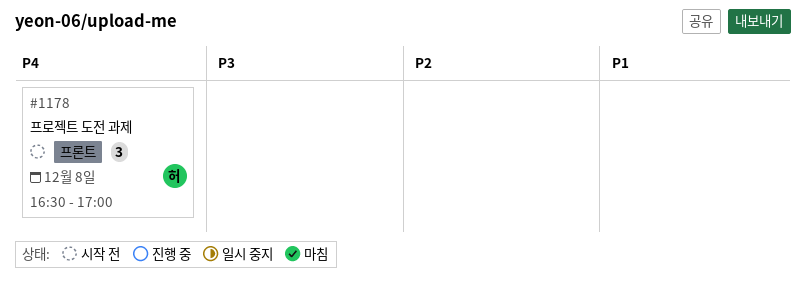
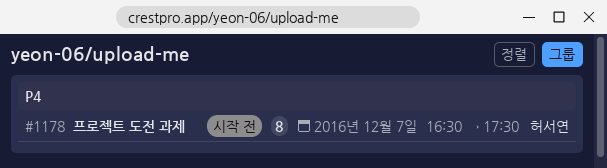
#1178, estimate: 3 -> 8
#1178, day: Dec 8 -> Dec 7
#1178, ends: 17:00 -> 17:30

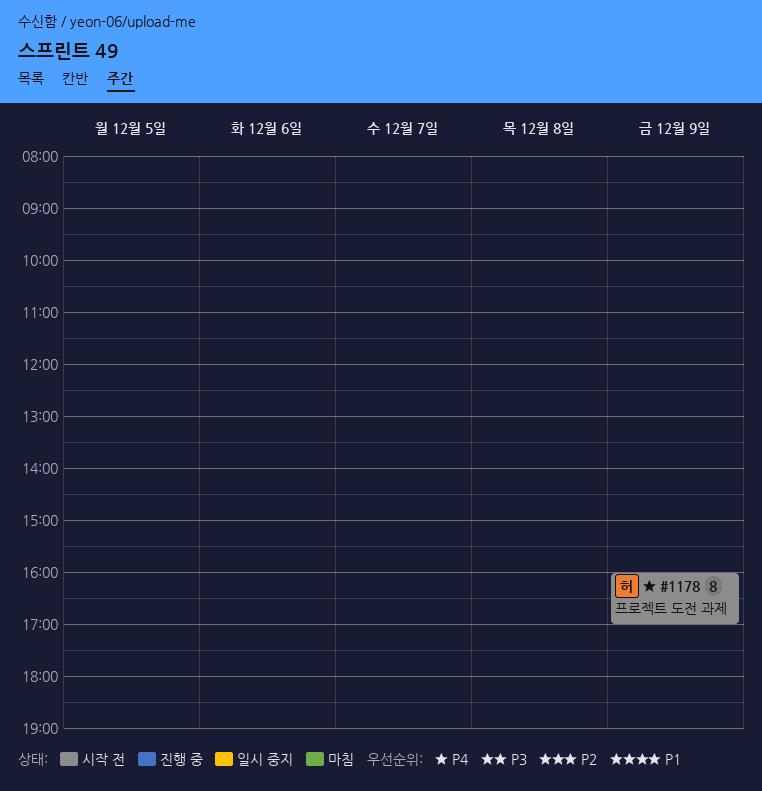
#1178, day: Dec 7 -> Dec 9
#1178, begins: 16:30 -> 16:00
#1178, ends: 17:30 -> 17:00

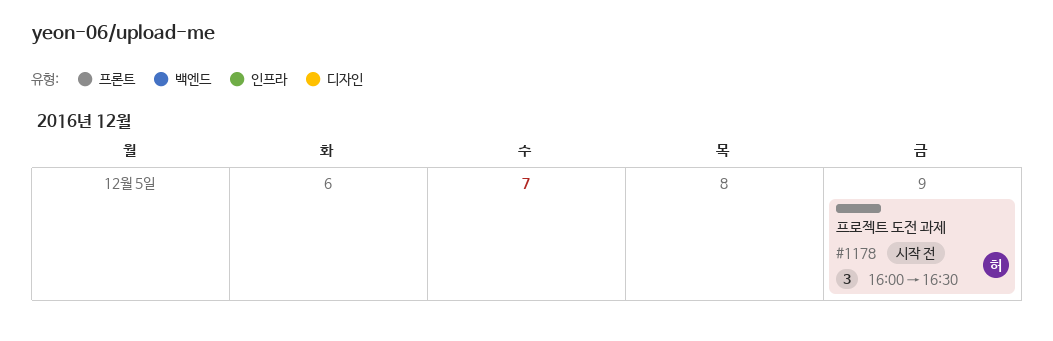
#1178, estimate: 8 -> 3
#1178, ends: 17:00 -> 16:30

